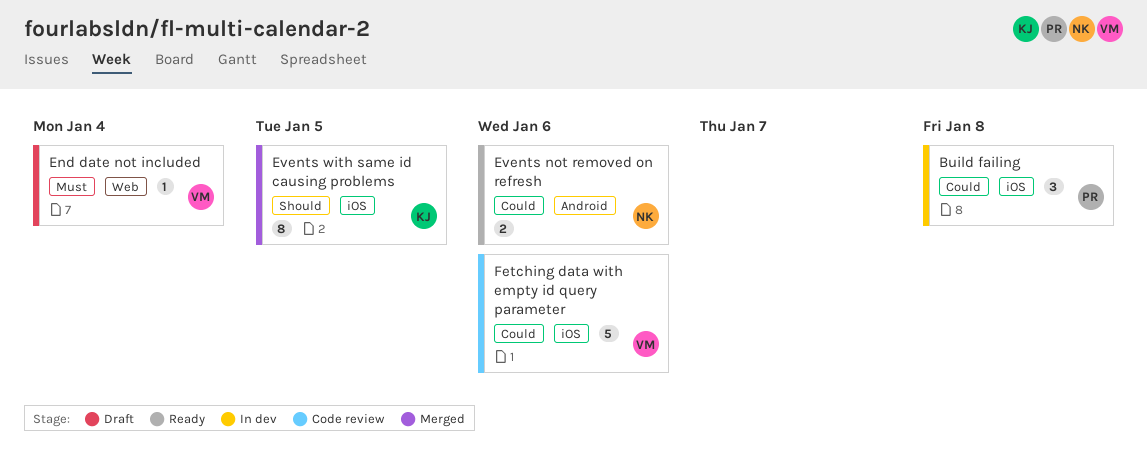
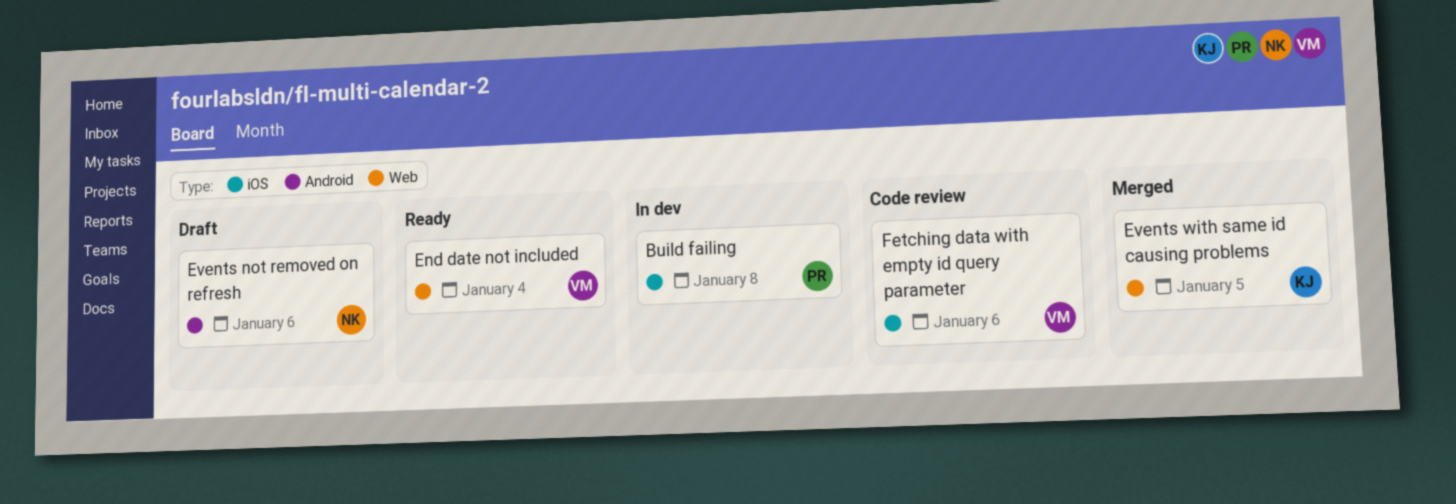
End date not included, status: Draft -> Ready
Events not removed on refresh, status: Ready -> Draft
Events with same id causing problems, label: iOS -> Web

